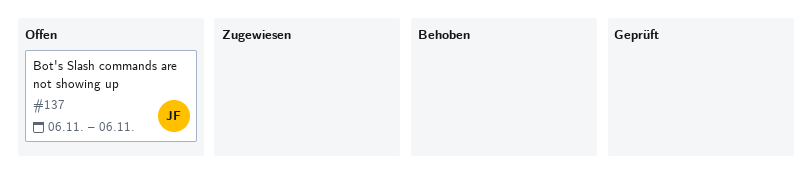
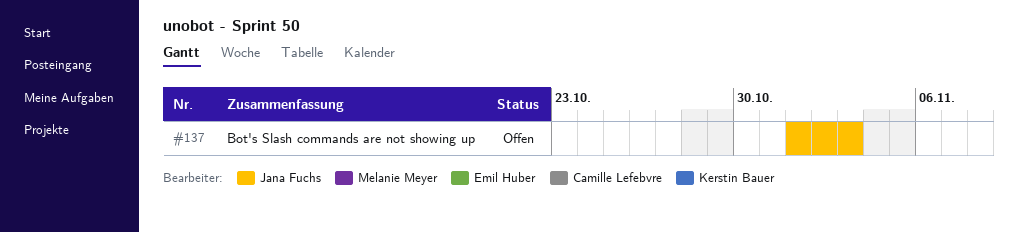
#137, start: Nov 6 -> Nov 1
#137, due: Nov 6 -> Nov 3

